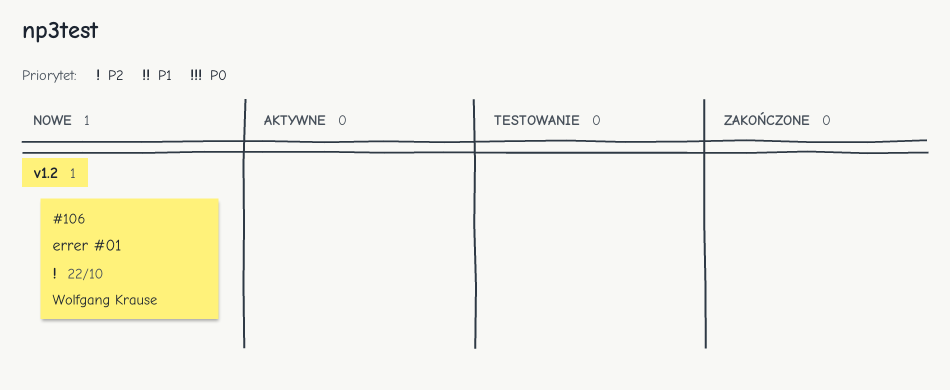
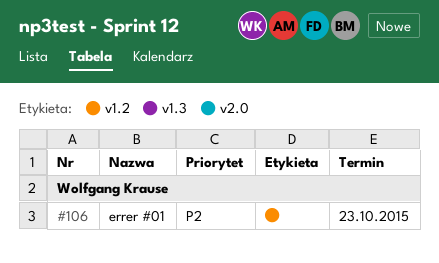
#106, due: Oct 22 -> Oct 23

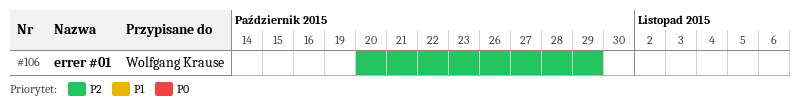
#106, due: Oct 23 -> Oct 29

